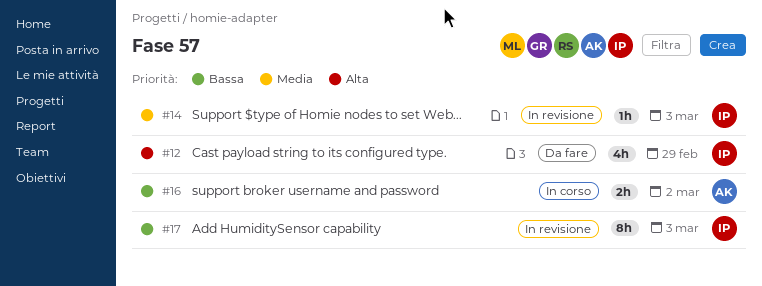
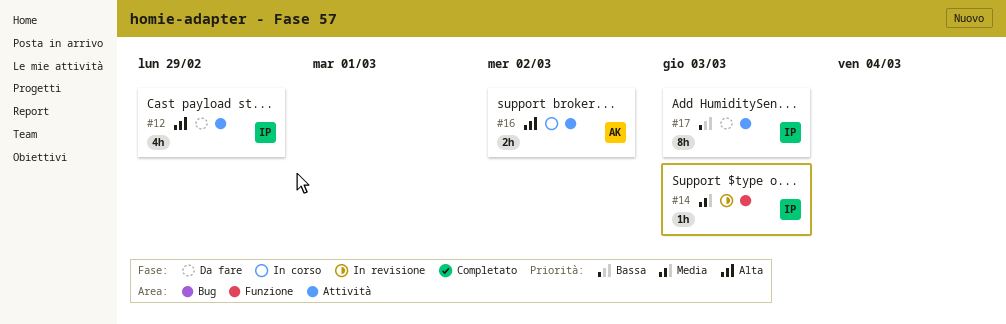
#16, priority: Bassa -> Alta
#17, status: In revisione -> Da fare

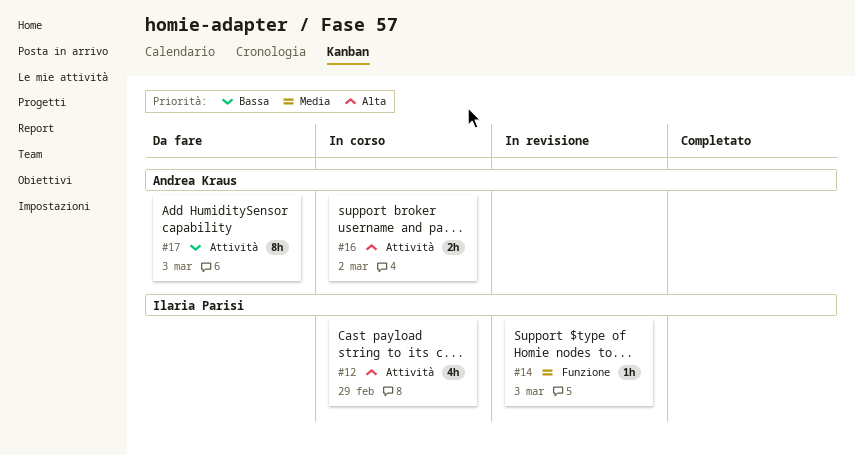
#12, status: Da fare -> In corso
#17, owner: Ilaria Parisi -> Andrea Kraus

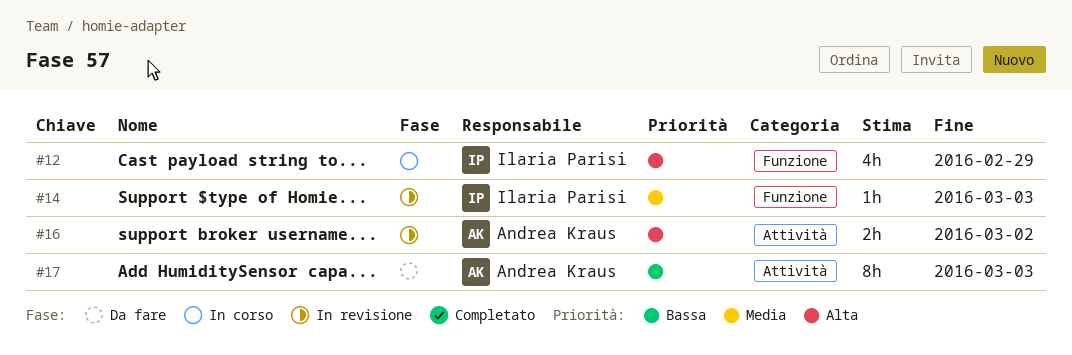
#12, label: Attività -> Funzione
#16, status: In corso -> In revisione

